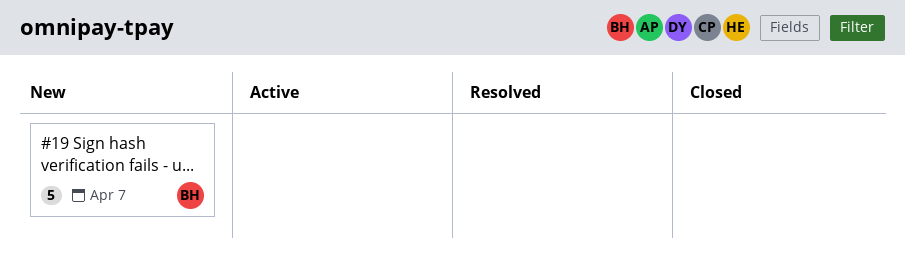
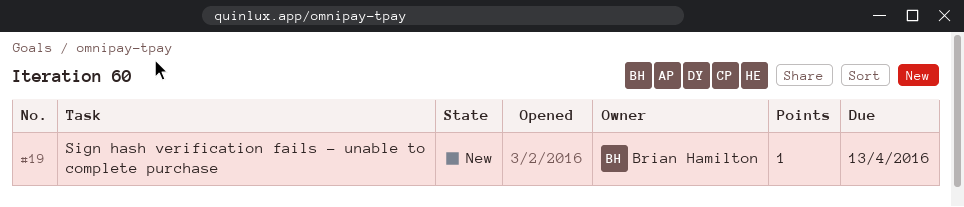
#19, estimate: 5 -> 1
#19, due: Apr 7 -> Apr 13

